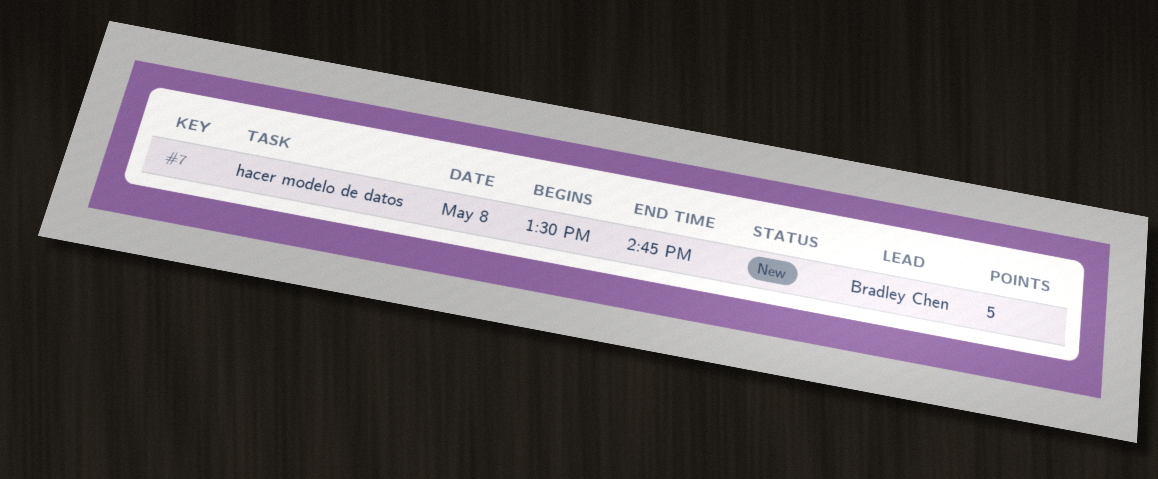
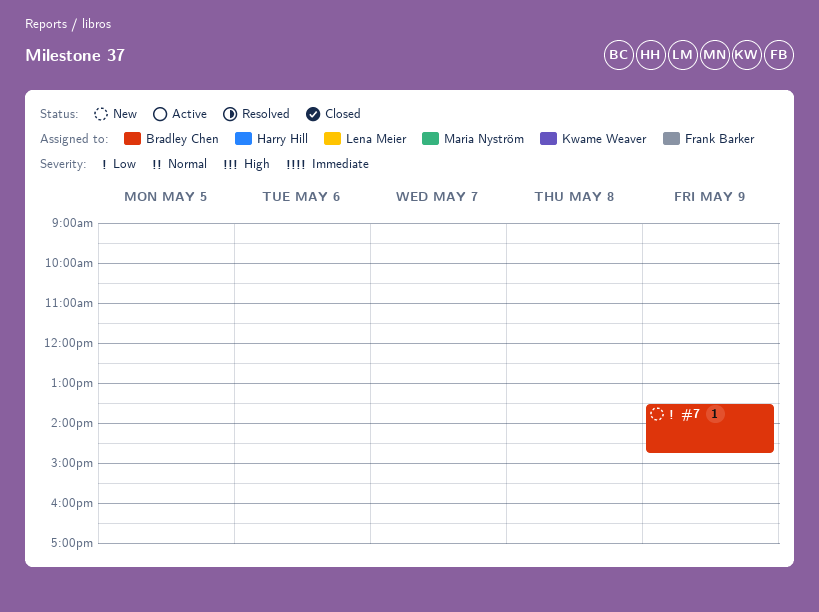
#7, estimate: 5 -> 1
#7, day: May 8 -> May 9

